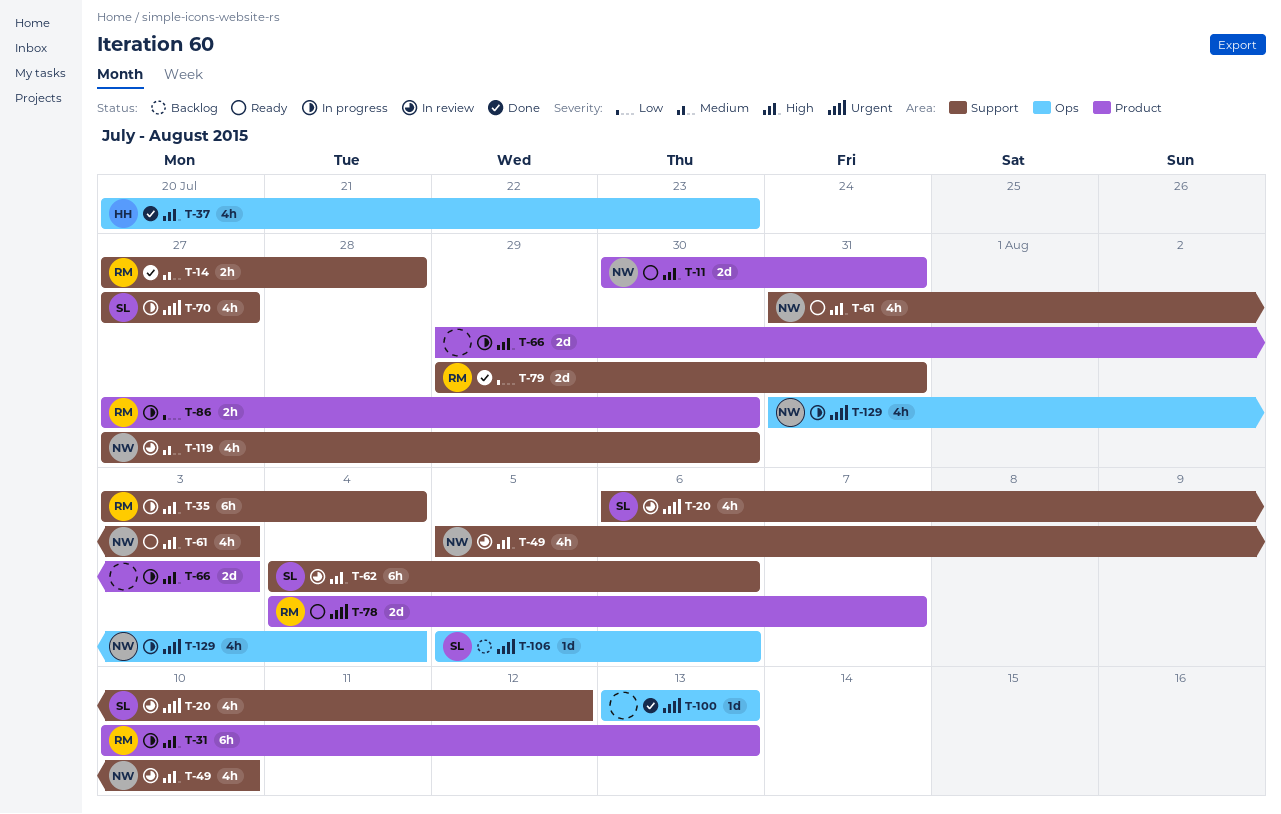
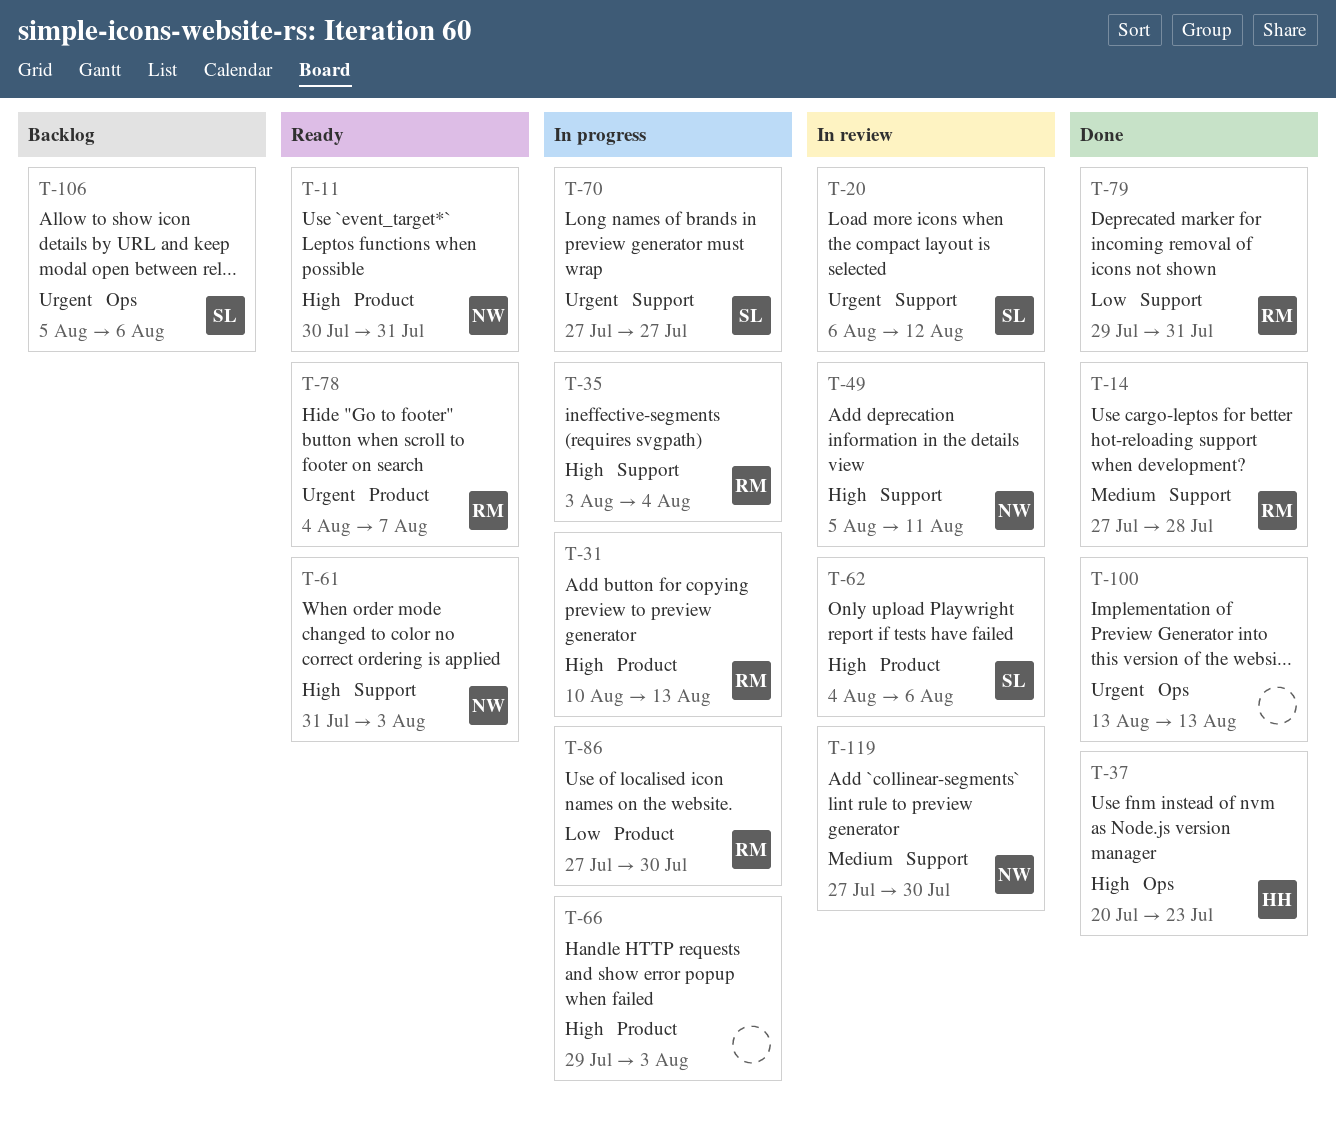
T-49, due: Aug 10 -> Aug 11
T-62, label: Support -> Product
T-129: present -> none

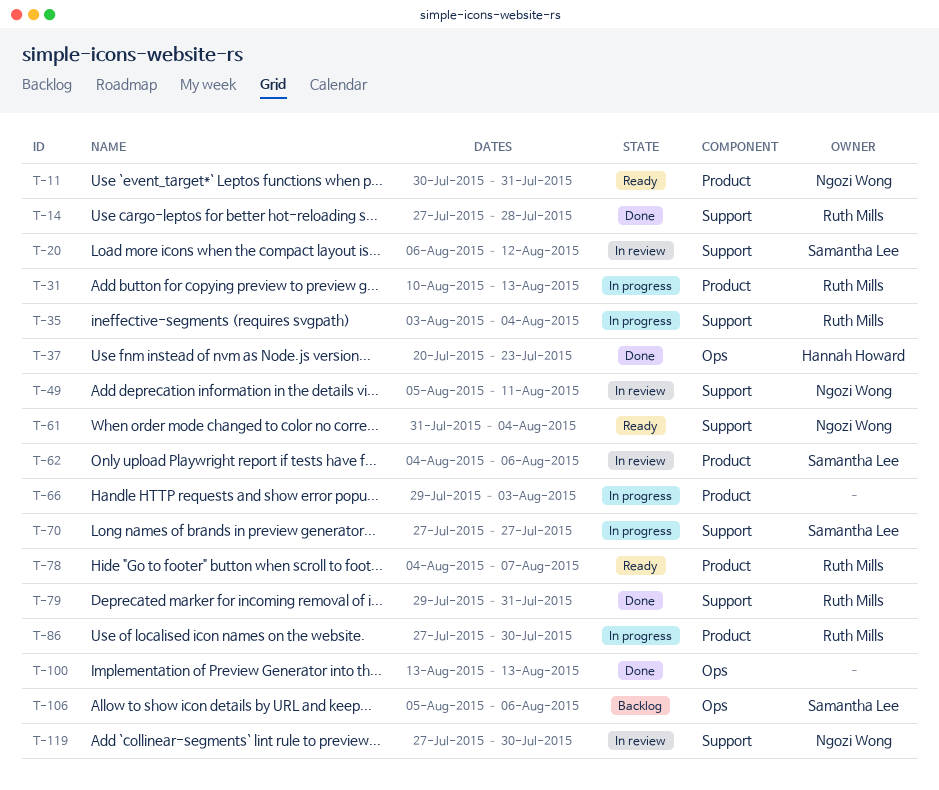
T-61, due: Aug 3 -> Aug 4

